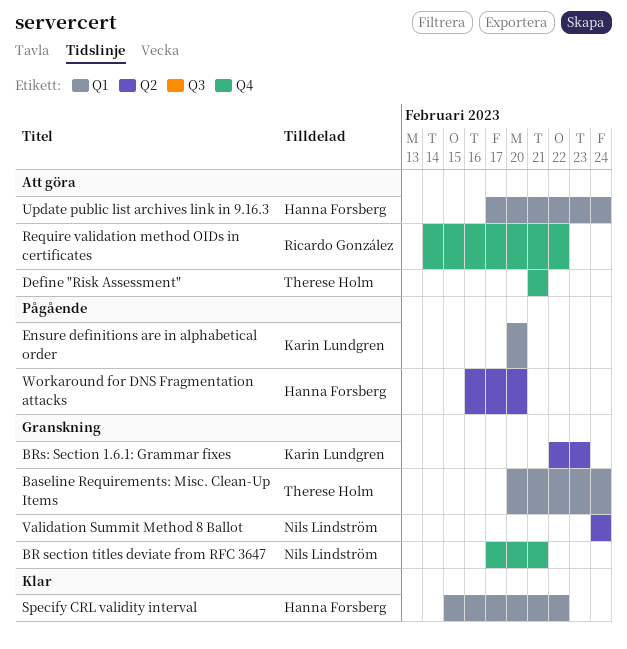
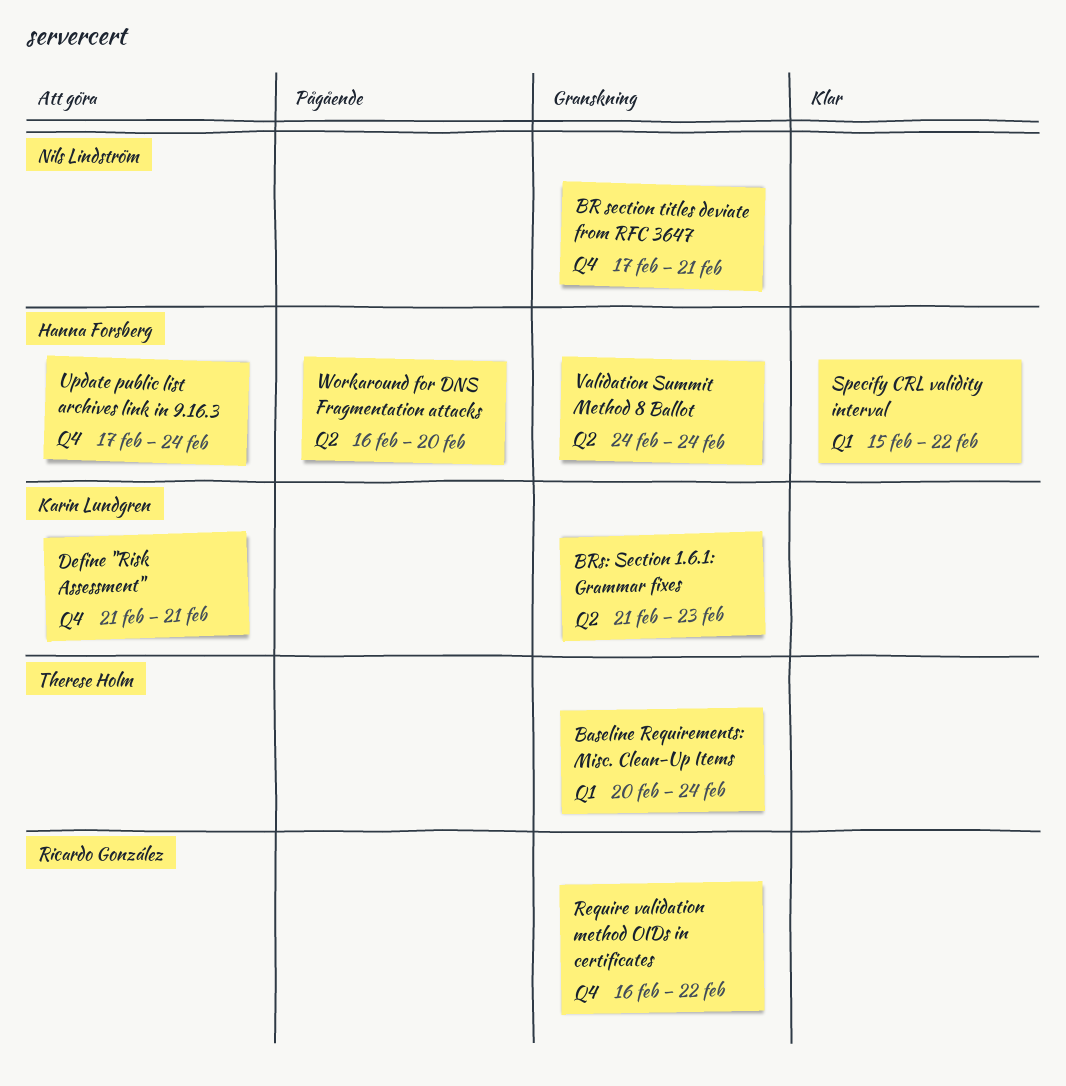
BRs: Section 1.6.1: Grammar fixes, start: Feb 22 -> Feb 21
Define "Risk Assessment", owner: Therese Holm -> Karin Lundgren
Ensure definitions are in alphabetical order: present -> none
Require validation method OIDs in certificates, status: Att göra -> Granskning
Require validation method OIDs in certificates, start: Feb 14 -> Feb 16
Update public list archives link in 9.16.3, label: Q1 -> Q4
Validation Summit Method 8 Ballot, owner: Nils Lindström -> Hanna Forsberg

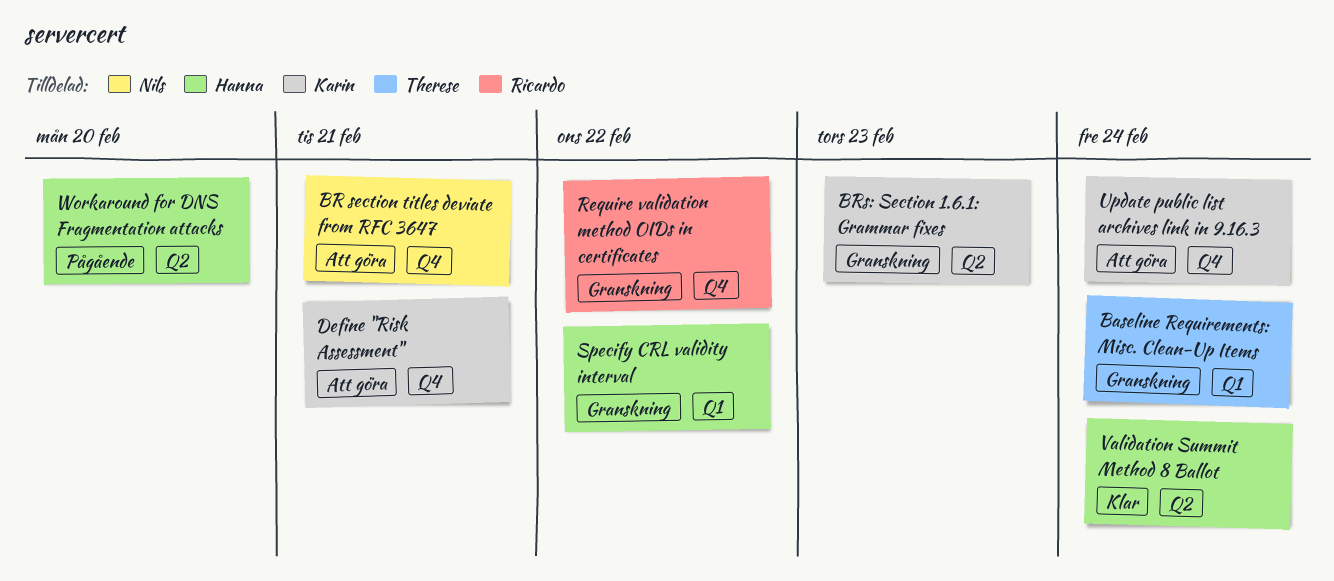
BR section titles deviate from RFC 3647, status: Granskning -> Att göra
Specify CRL validity interval, status: Klar -> Granskning
Update public list archives link in 9.16.3, owner: Hanna Forsberg -> Karin Lundgren
Validation Summit Method 8 Ballot, status: Granskning -> Klar

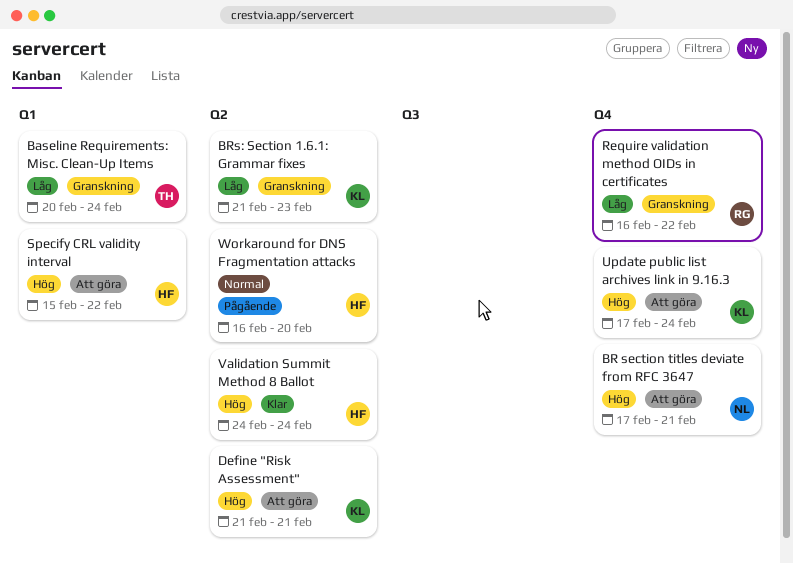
Define "Risk Assessment", label: Q4 -> Q2
Specify CRL validity interval, status: Granskning -> Att göra

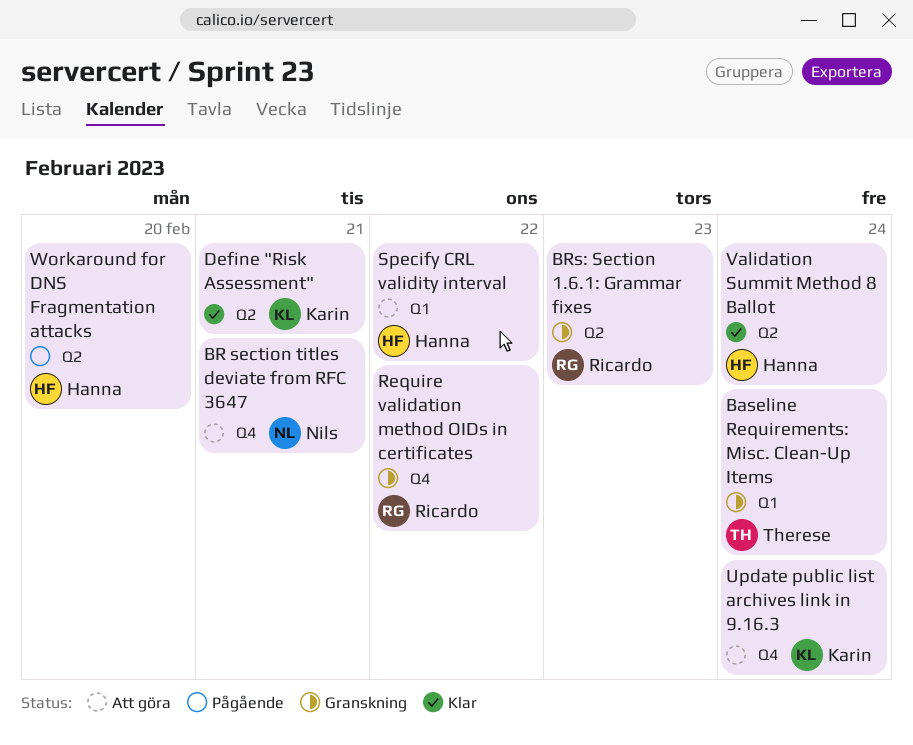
BRs: Section 1.6.1: Grammar fixes, owner: Karin -> Ricardo
Define "Risk Assessment", status: Att göra -> Klar

